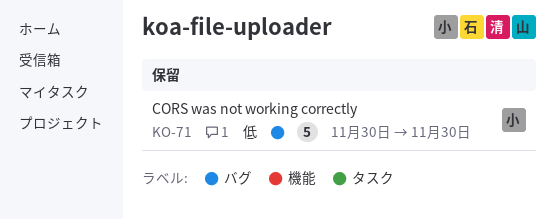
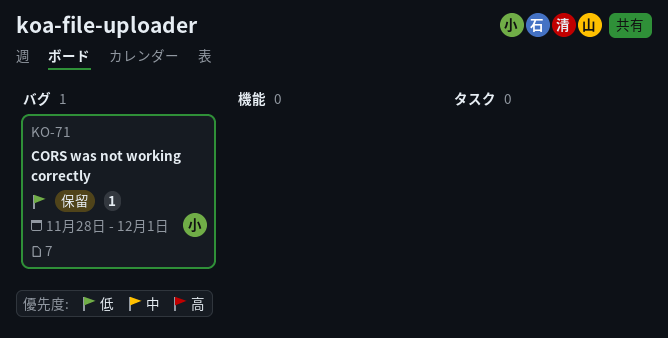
KO-71, estimate: 5 -> 1
KO-71, start: Nov 30 -> Nov 28
KO-71, due: Nov 30 -> Dec 1

